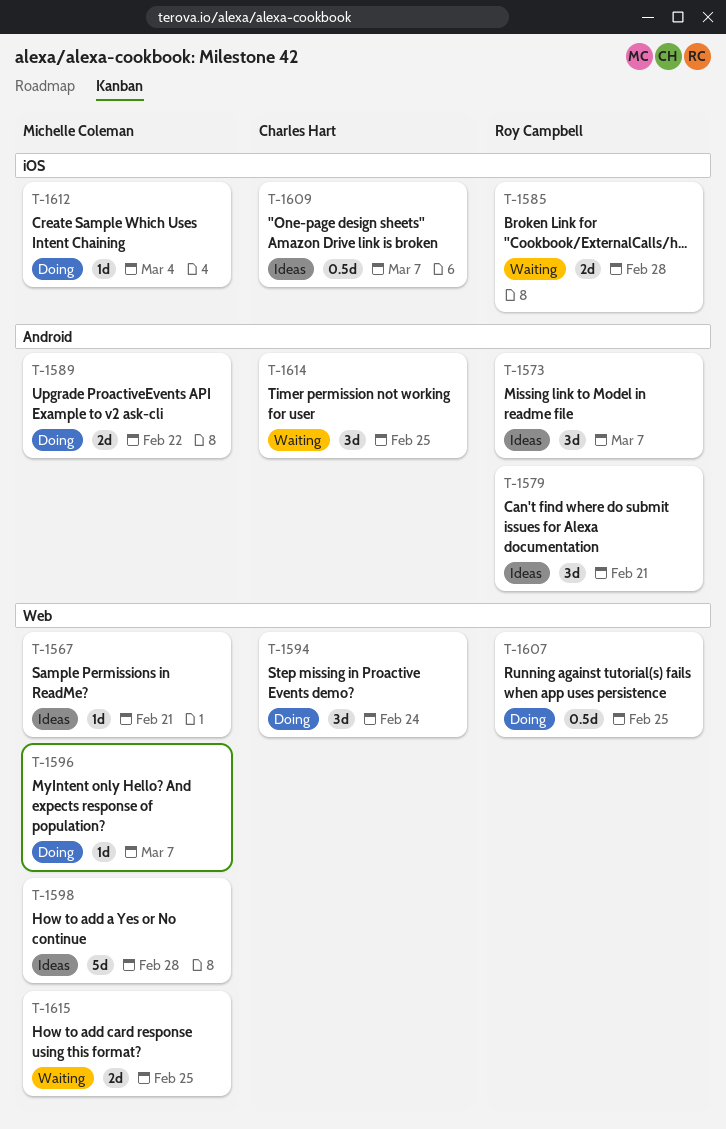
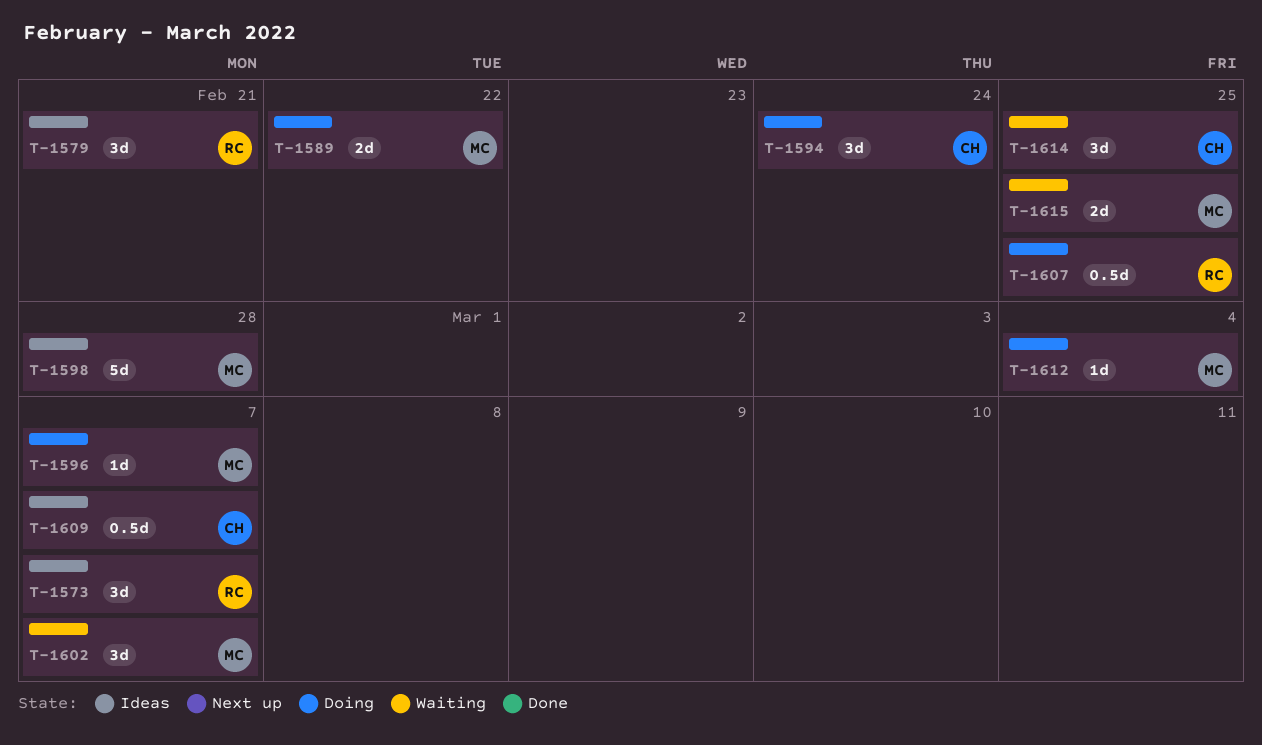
T-1567: present -> none
T-1585: present -> none
T-1602: none -> present

